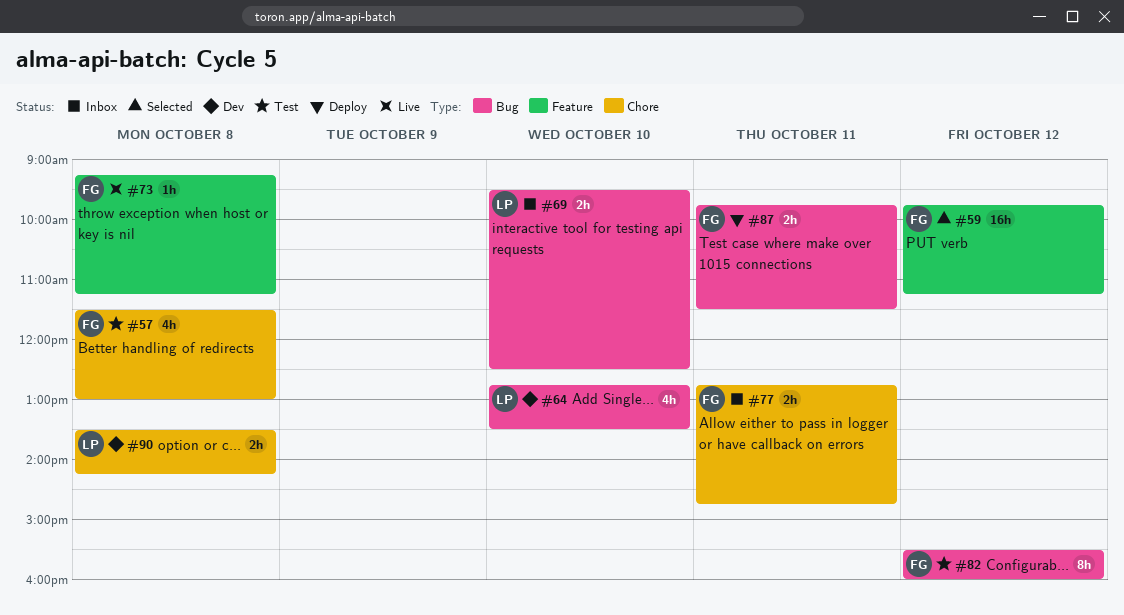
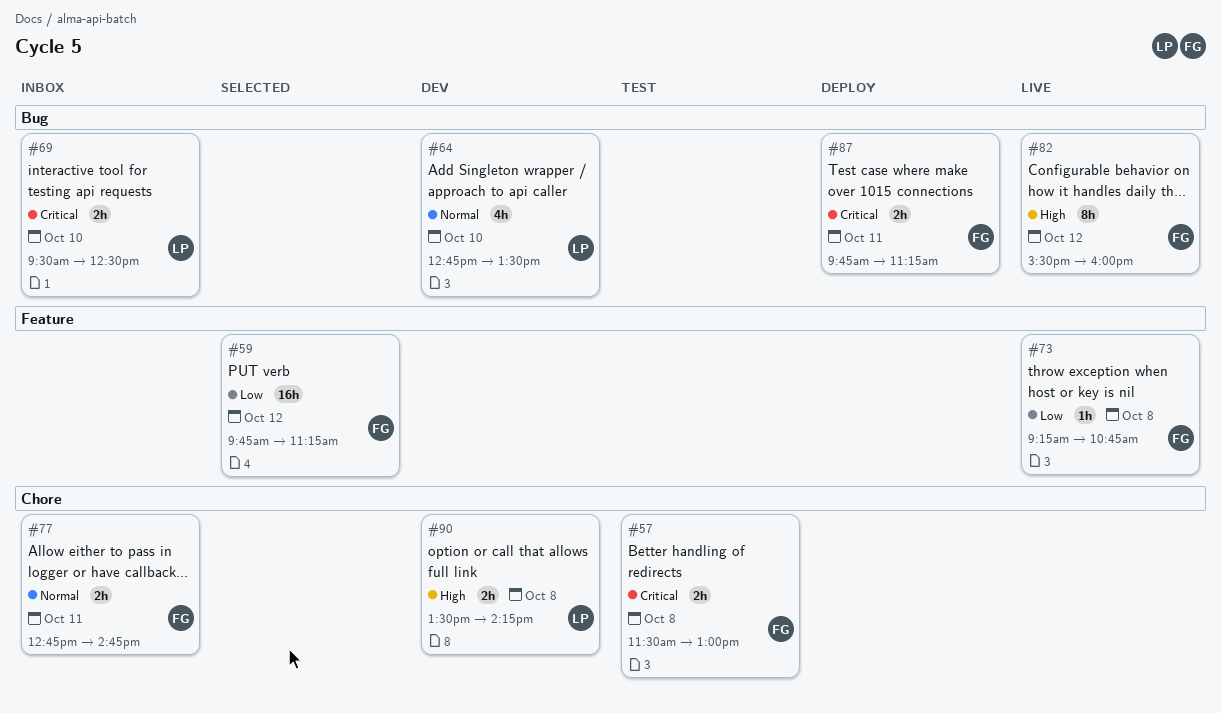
#57, estimate: 4h -> 2h
#73, ends: 11:15 -> 10:45
#82, status: Test -> Live
#87, ends: 11:30 -> 11:15

